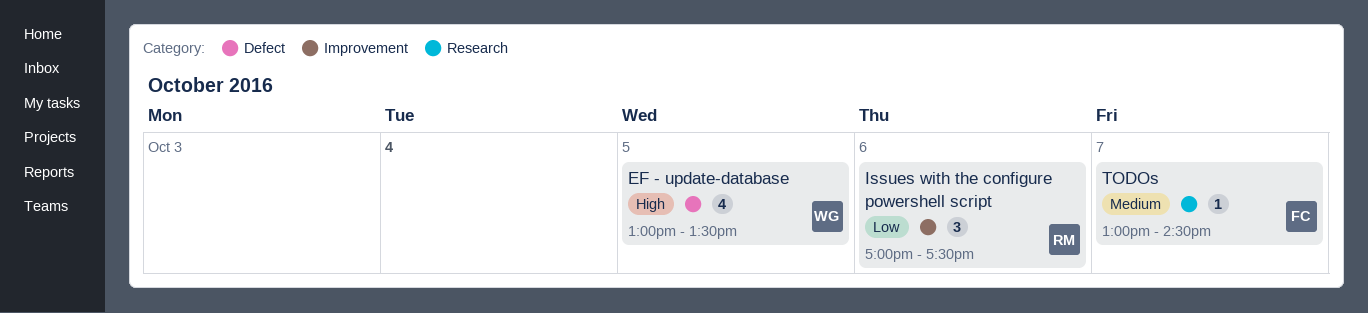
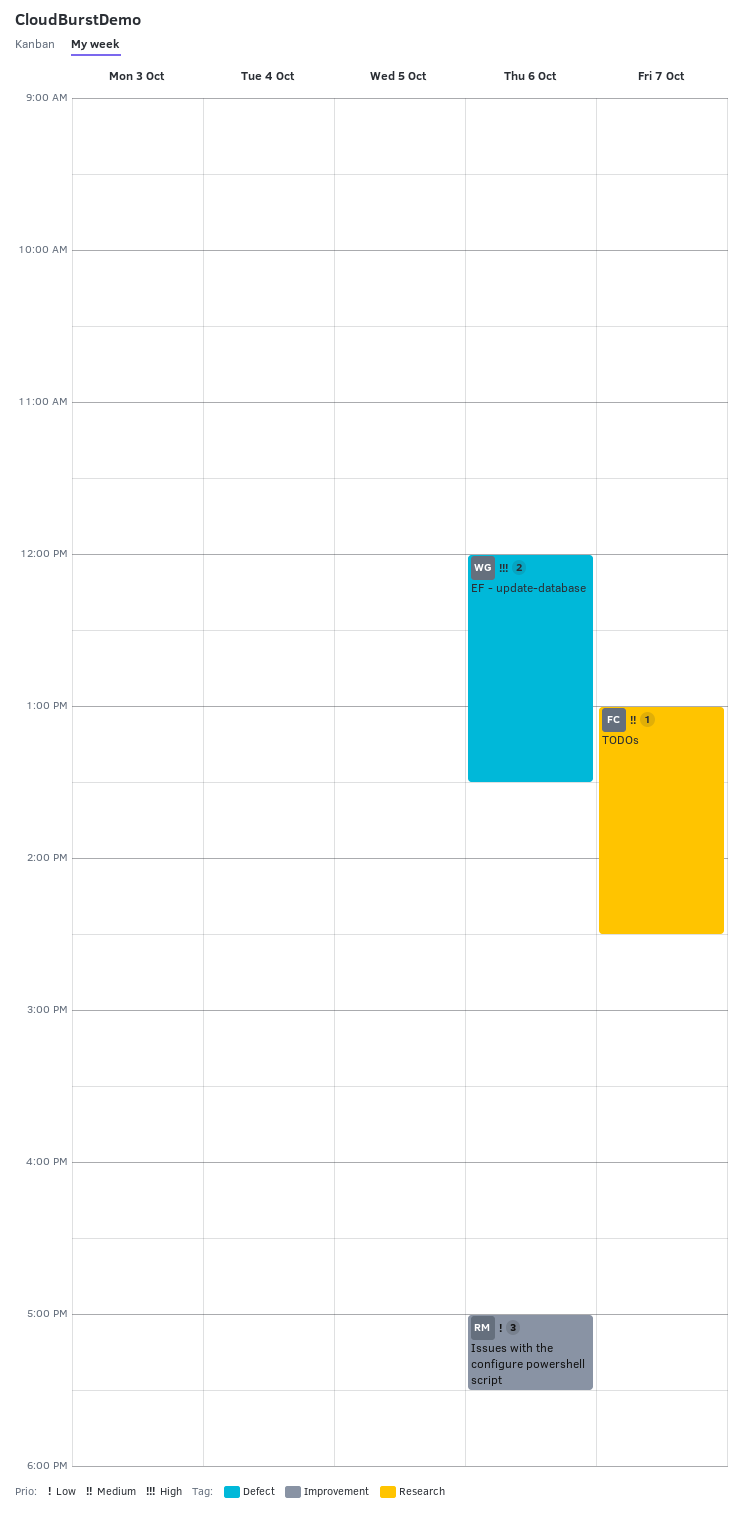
EF - update-database, estimate: 4 -> 2
EF - update-database, day: Oct 5 -> Oct 6
EF - update-database, begins: 13:00 -> 12:00

